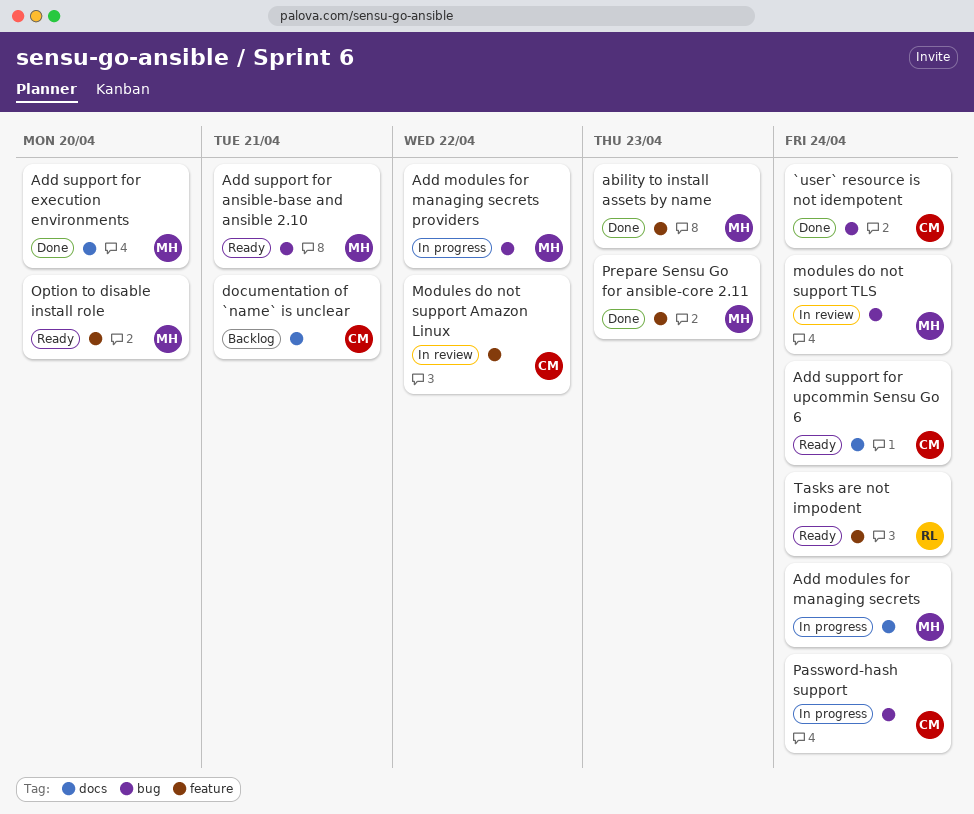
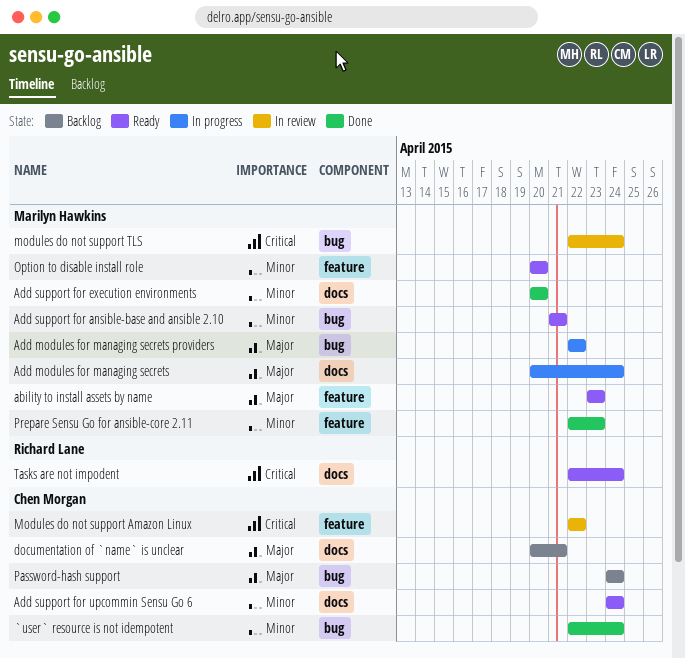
ability to install assets by name, status: Done -> Ready
Password-hash support, status: In progress -> Backlog
Tasks are not impodent, label: feature -> docs

